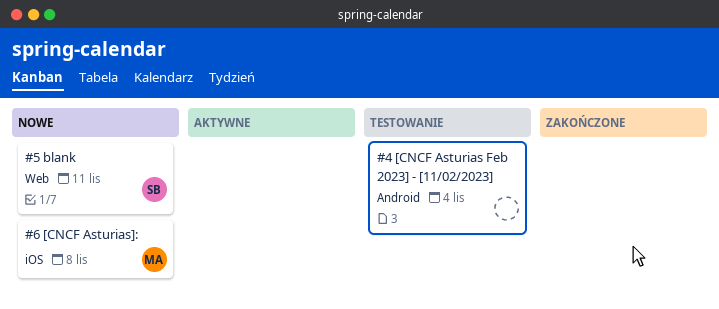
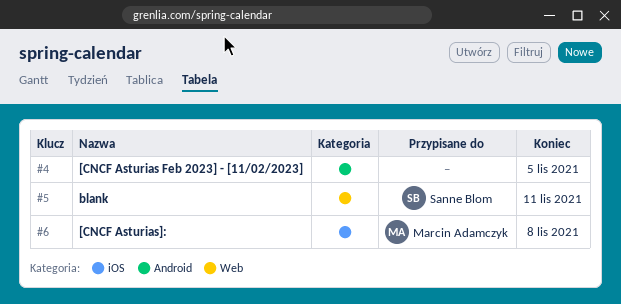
#4, due: Nov 4 -> Nov 5

